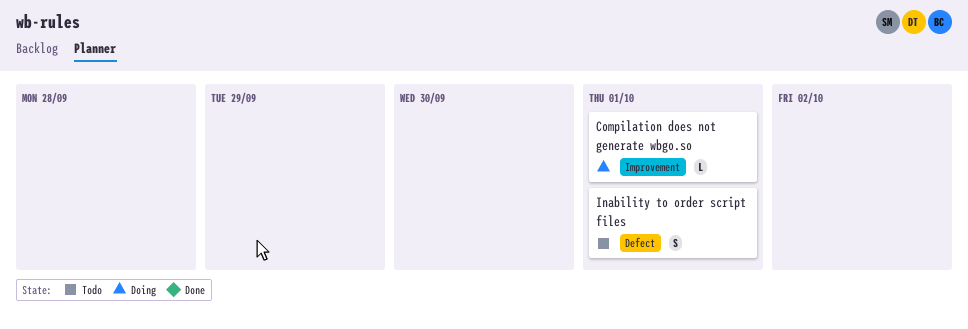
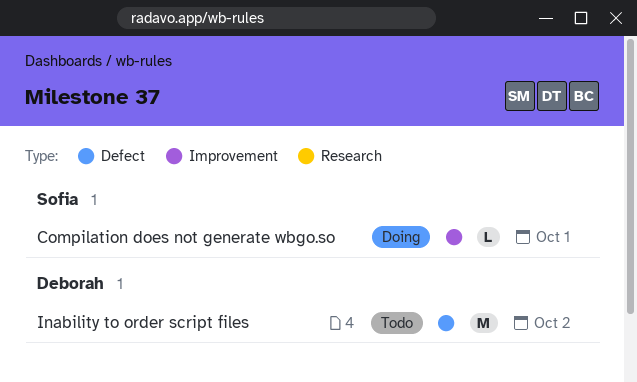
Inability to order script files, estimate: S -> M
Inability to order script files, due: Oct 1 -> Oct 2

